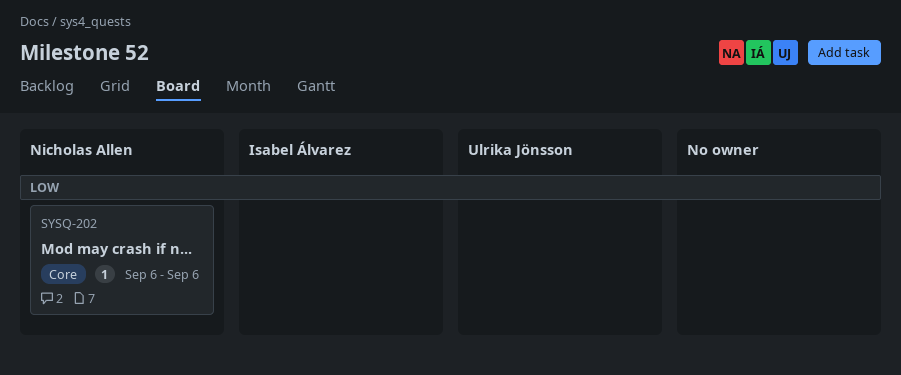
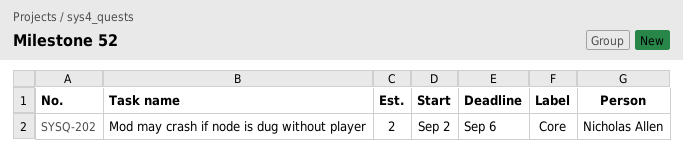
SYSQ-202, estimate: 1 -> 2
SYSQ-202, start: Sep 6 -> Sep 2

